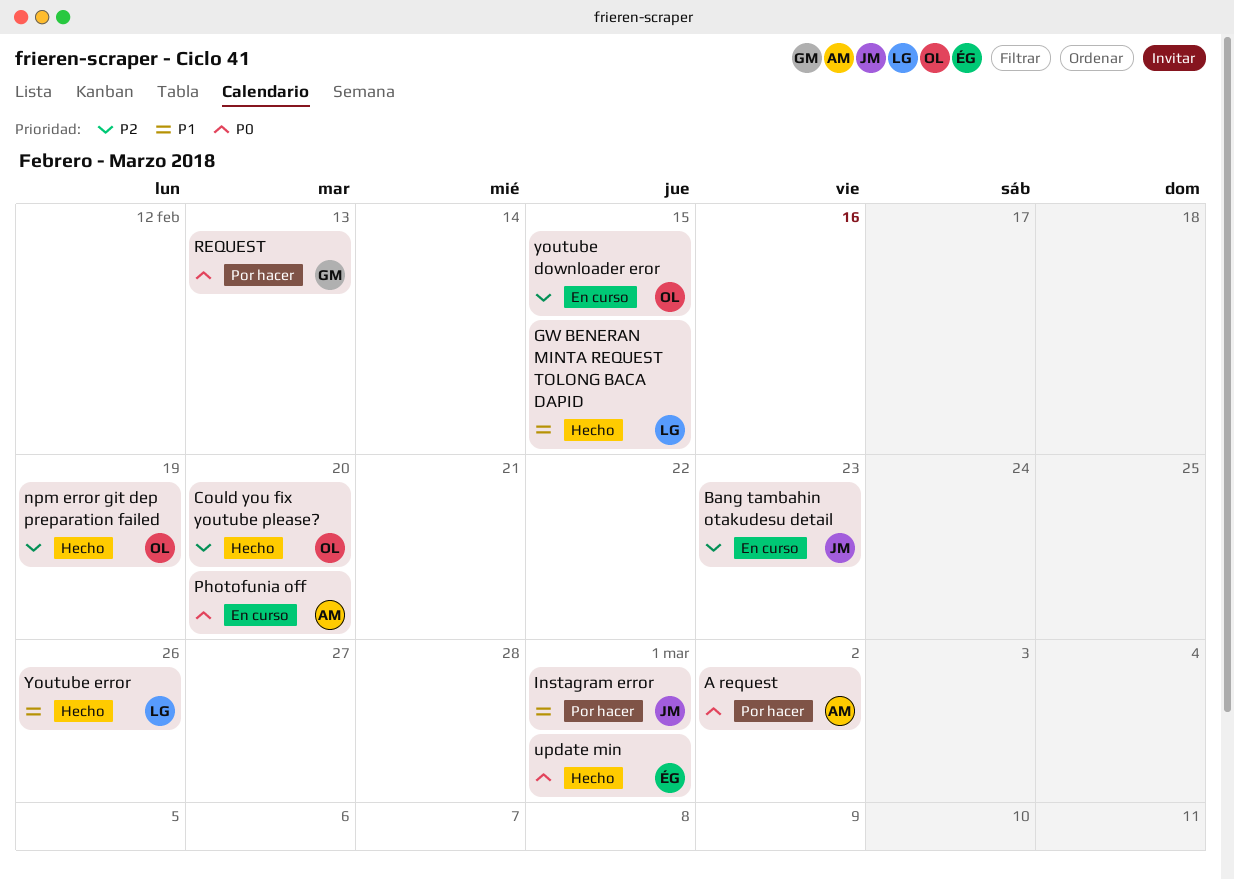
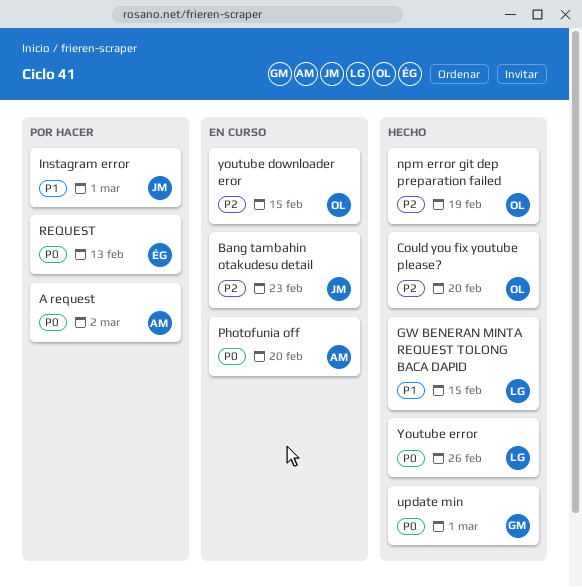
REQUEST, owner: GM -> ÉG
update min, owner: ÉG -> GM
Youtube error, priority: P1 -> P0

